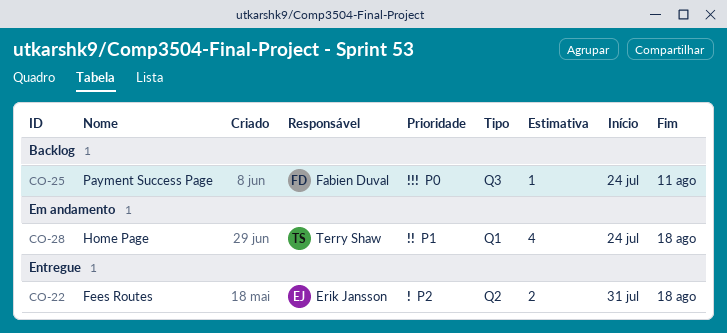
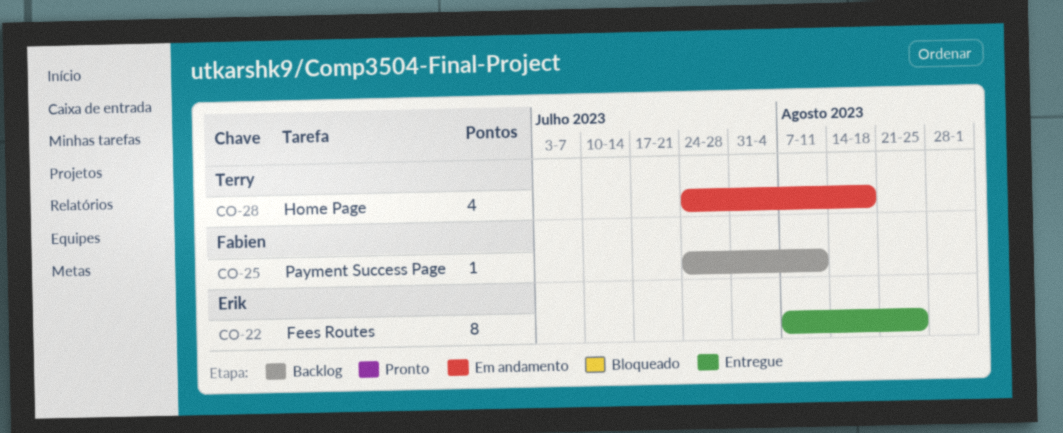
CO-22, estimate: 2 -> 8
CO-22, start: Jul 31 -> Aug 7
CO-22, due: Aug 18 -> Aug 25

